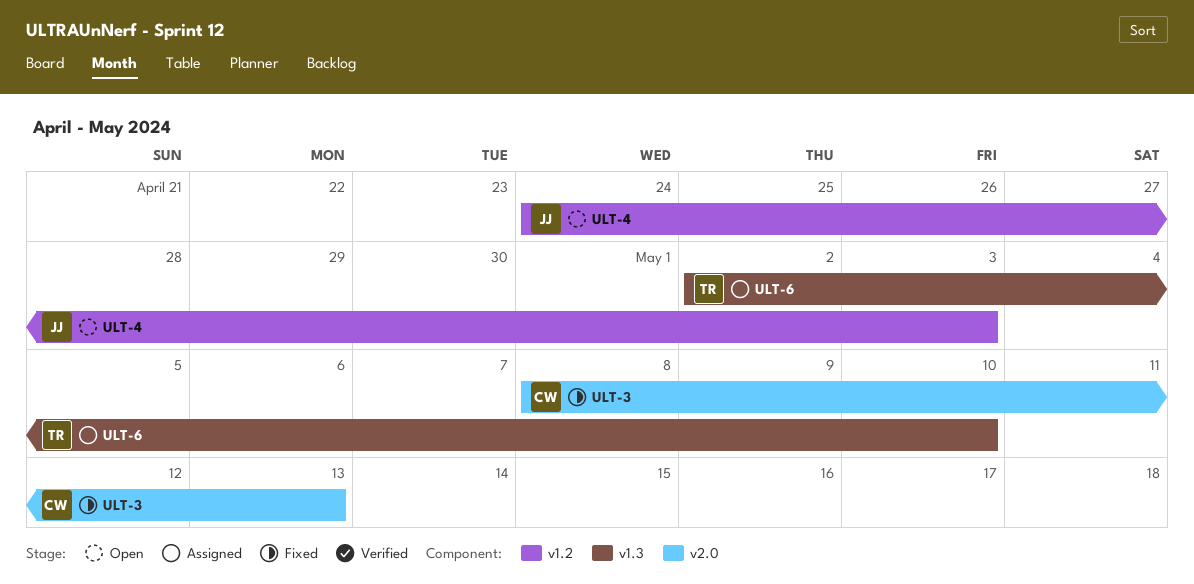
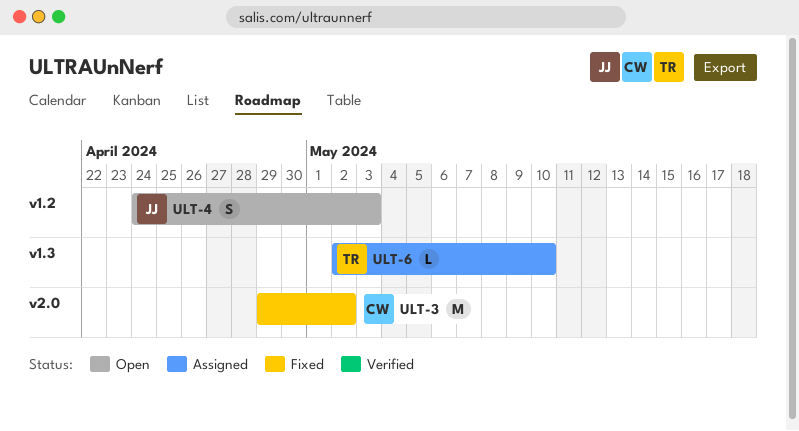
ULT-3, start: May 8 -> Apr 29
ULT-3, due: May 13 -> May 2

